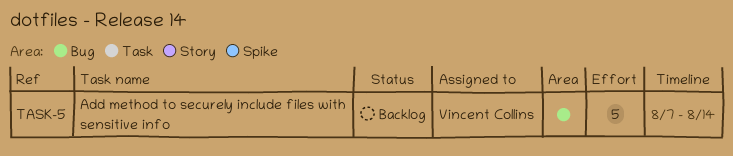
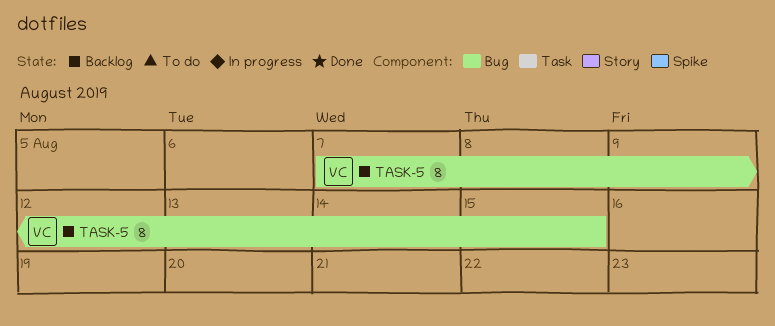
TASK-5, estimate: 5 -> 8
TASK-5, due: Aug 14 -> Aug 15

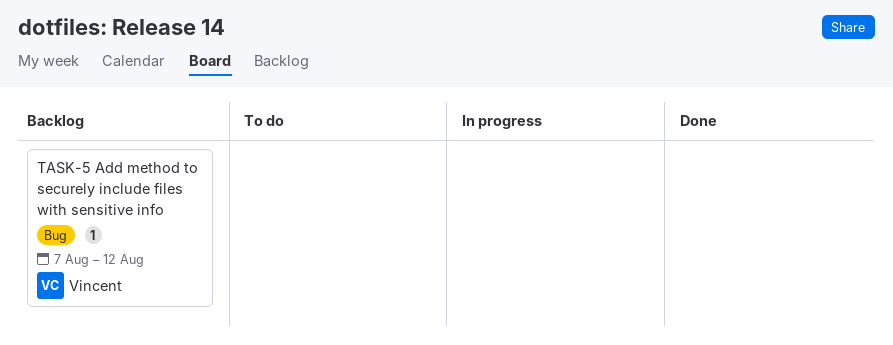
TASK-5, estimate: 8 -> 1
TASK-5, due: Aug 15 -> Aug 12

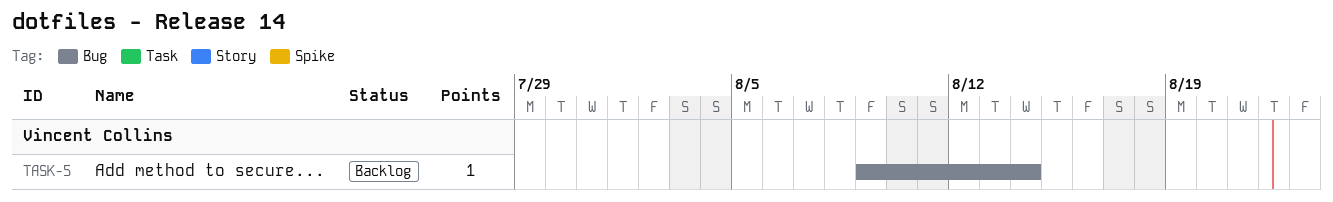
TASK-5, start: Aug 7 -> Aug 9
TASK-5, due: Aug 12 -> Aug 14

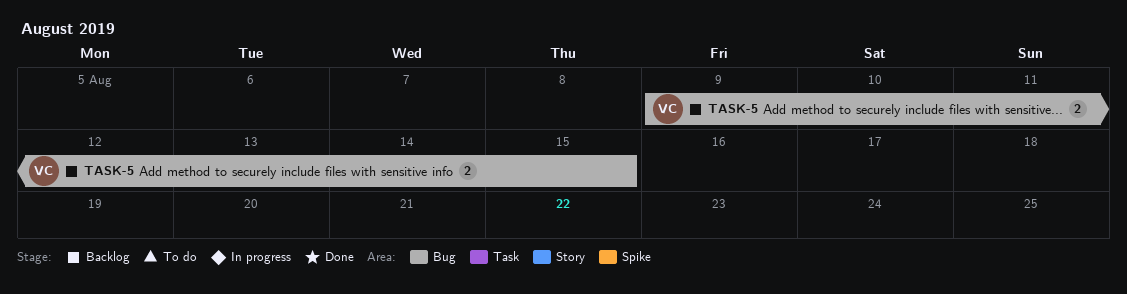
TASK-5, estimate: 1 -> 2
TASK-5, due: Aug 14 -> Aug 15

